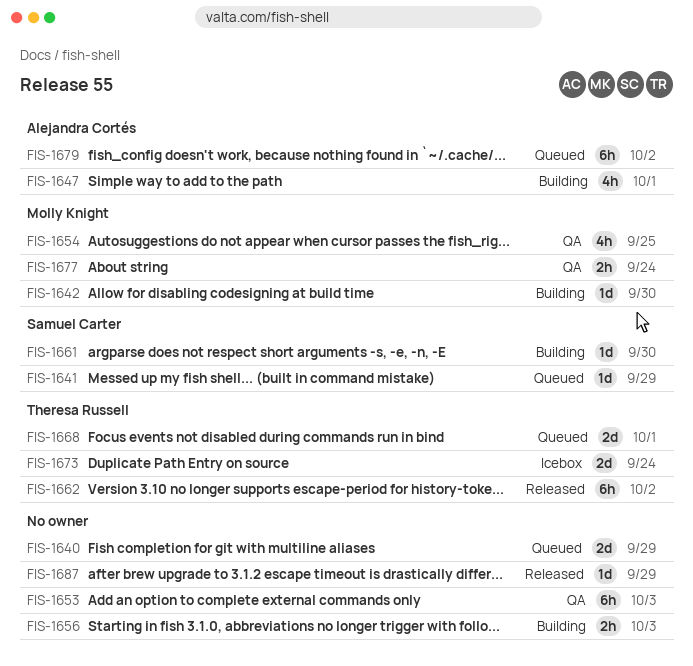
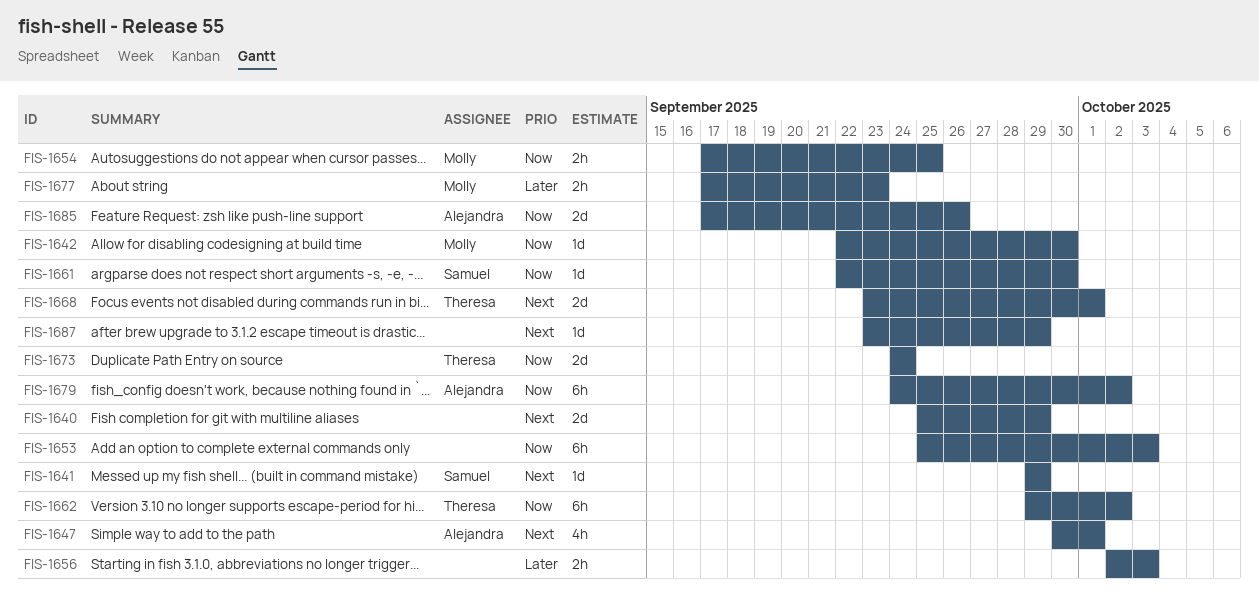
FIS-1654, estimate: 4h -> 2h
FIS-1677, due: Sep 24 -> Sep 23
FIS-1685: none -> present

